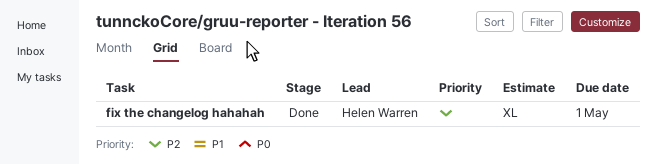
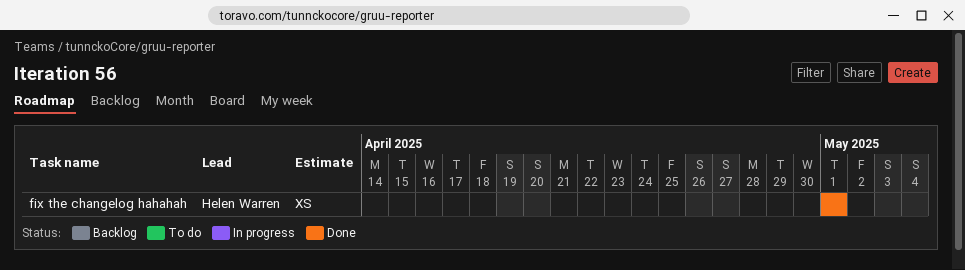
fix the changelog hahahah, estimate: XL -> XS

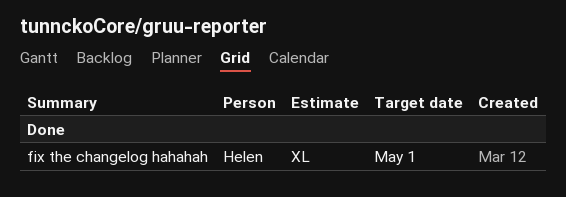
fix the changelog hahahah, estimate: XS -> XL

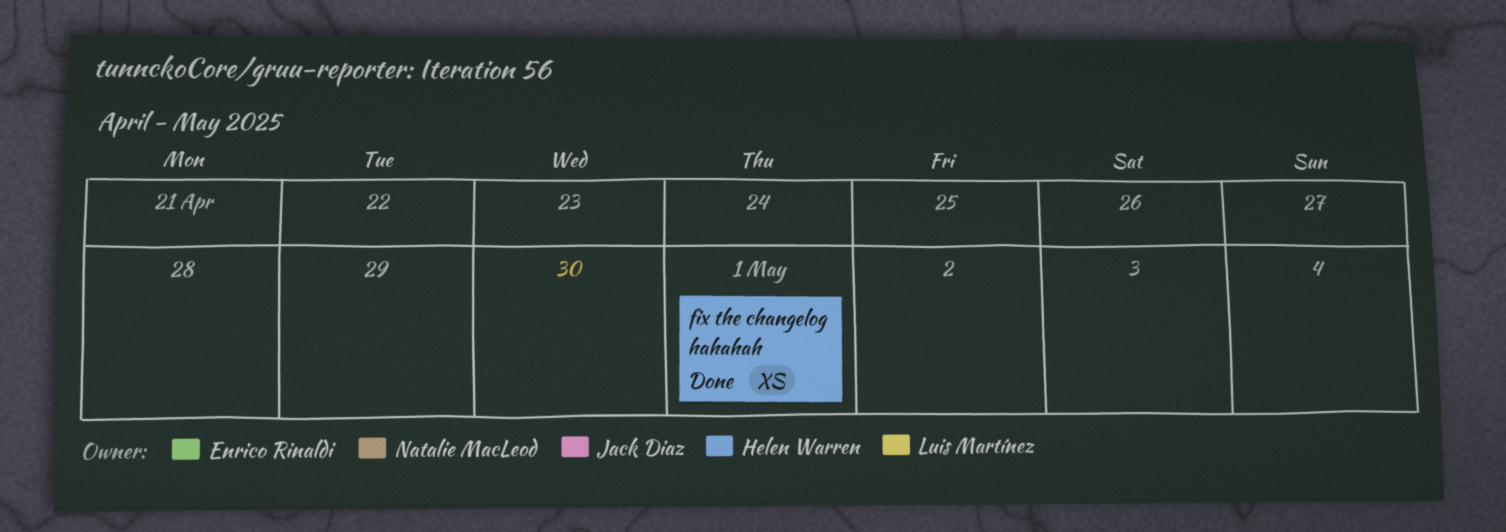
fix the changelog hahahah, estimate: XL -> XS

